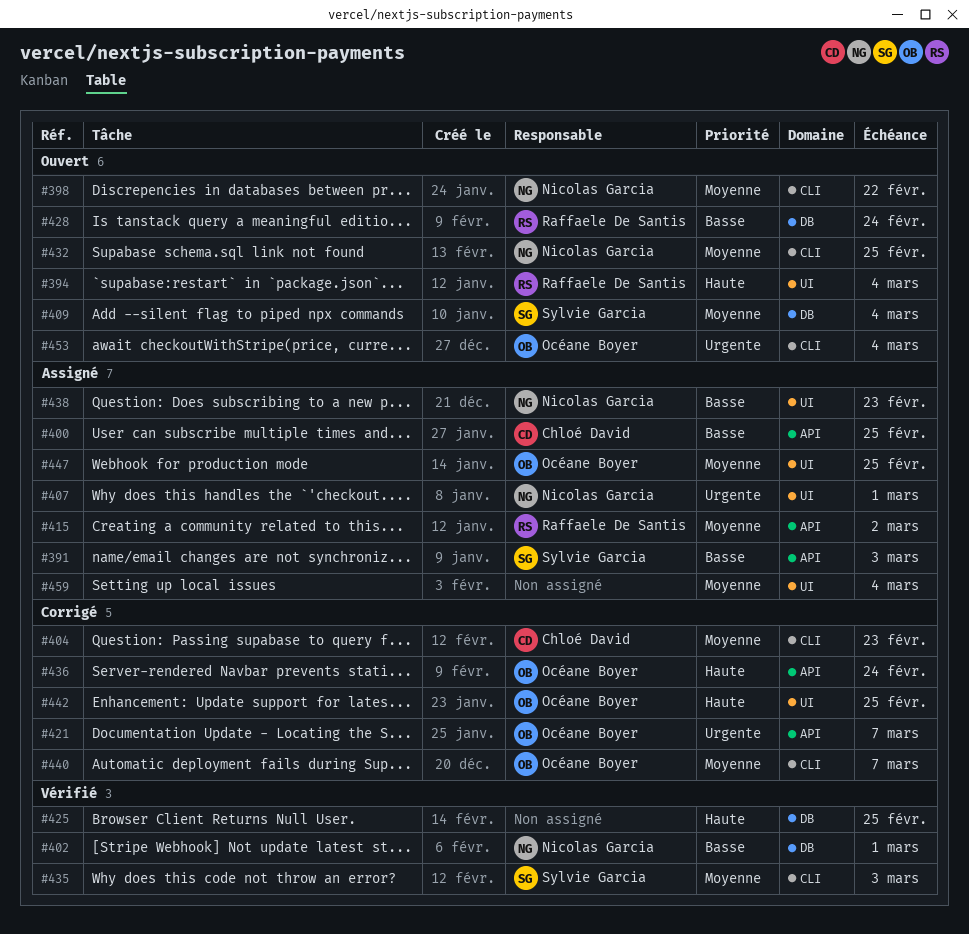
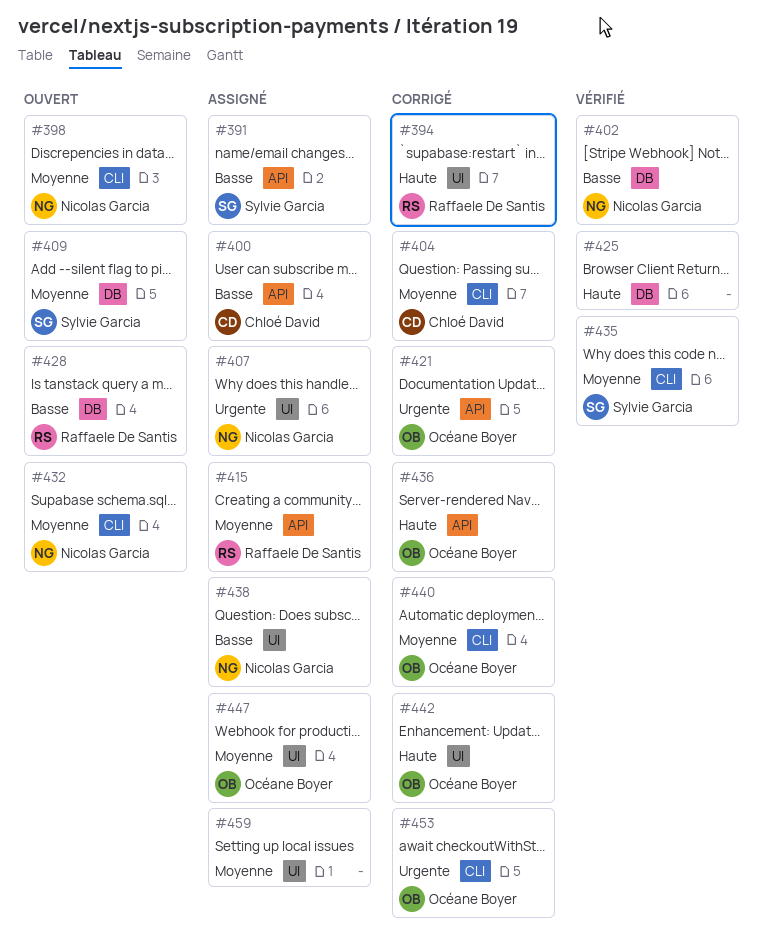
#394, status: Ouvert -> Corrigé
#453, status: Ouvert -> Corrigé

